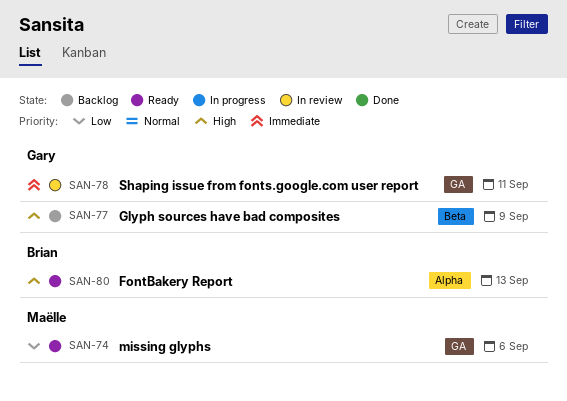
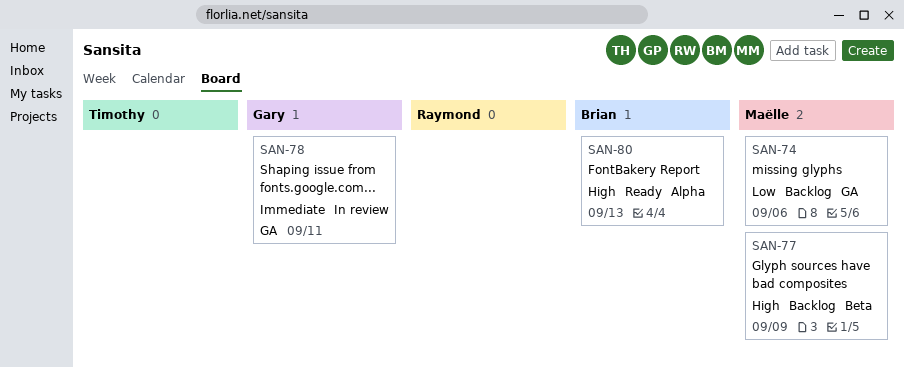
SAN-74, status: Ready -> Backlog
SAN-77, owner: Gary -> Maëlle

